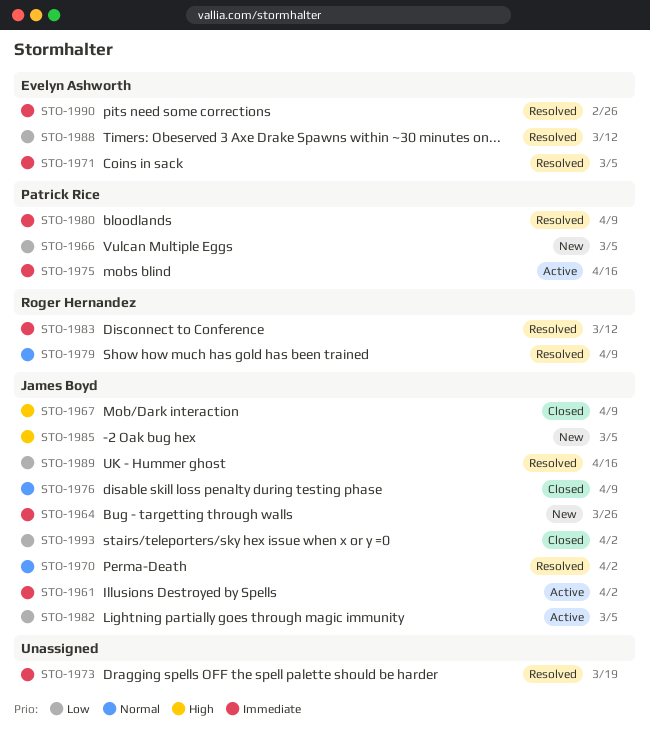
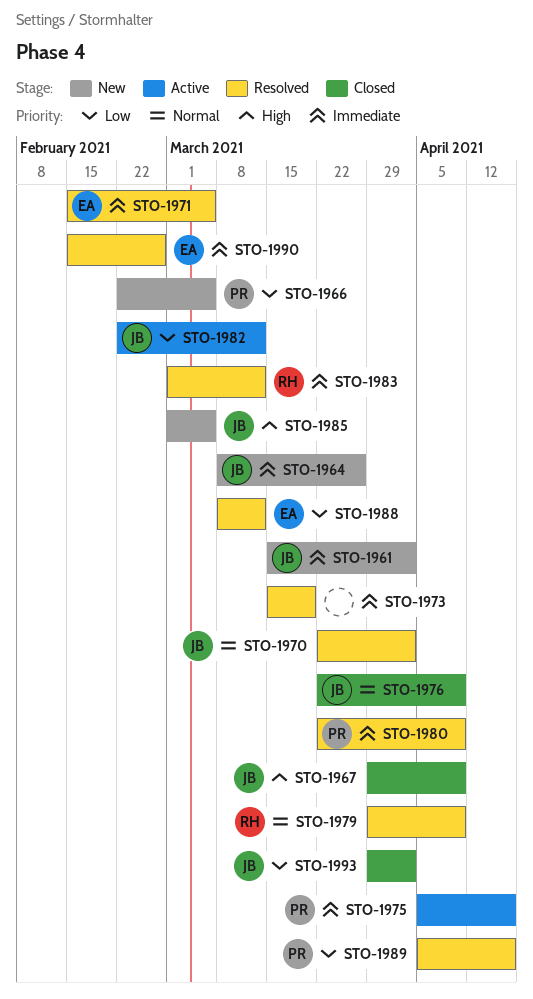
STO-1961, status: Active -> New
STO-1982, due: Mar 5 -> Mar 12
STO-1989, owner: James Boyd -> Patrick Rice

